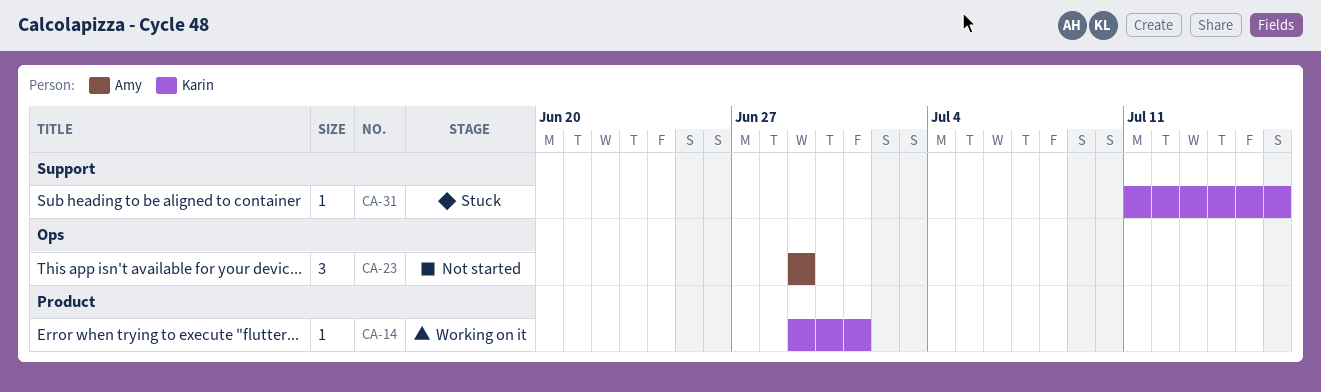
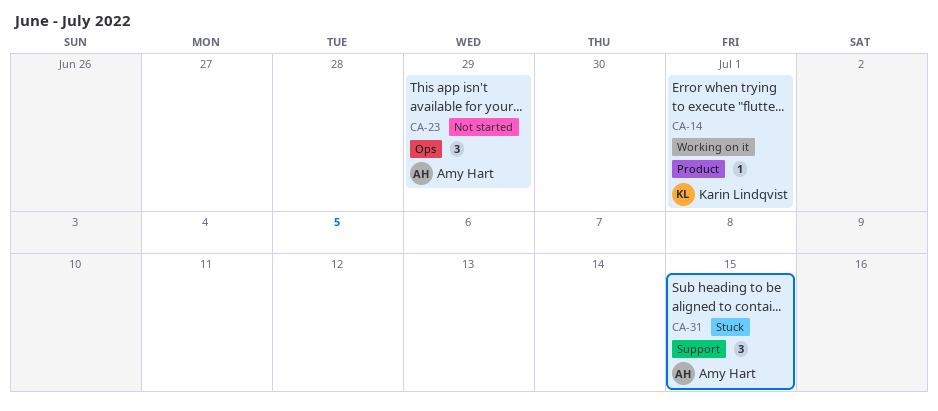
CA-31, owner: Karin Lindqvist -> Amy Hart
CA-31, estimate: 1 -> 3
CA-31, due: Jul 16 -> Jul 15

